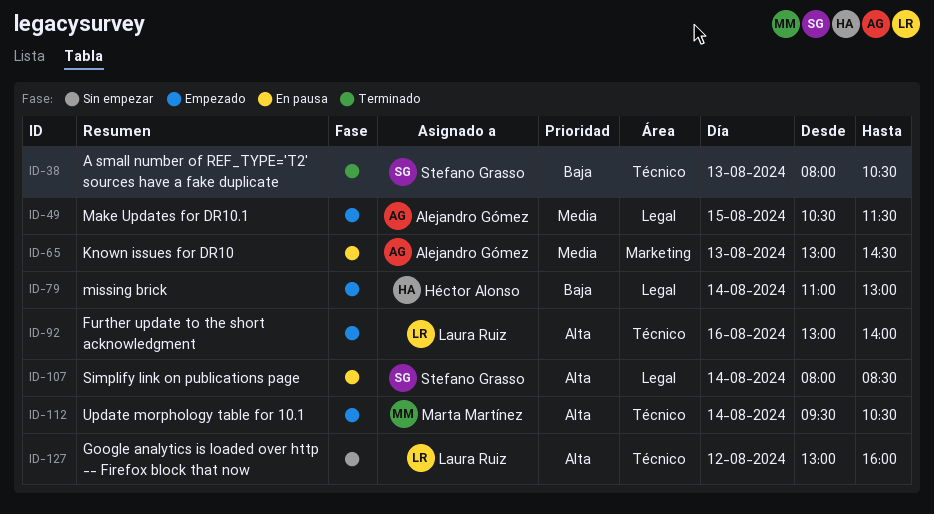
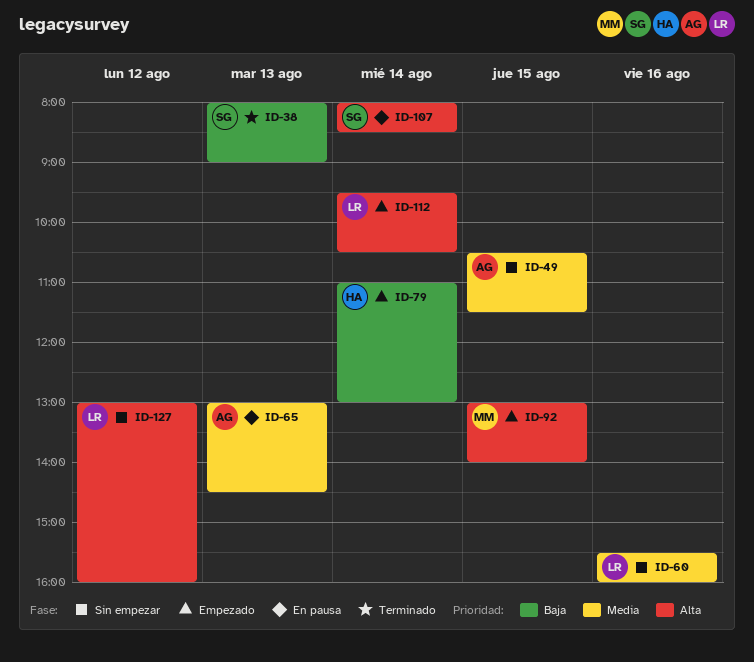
ID-38, ends: 10:30 -> 09:00
ID-49, status: Empezado -> Sin empezar
ID-60: none -> present
ID-92, owner: Laura Ruiz -> Marta Martínez
ID-92, day: Aug 16 -> Aug 15
ID-112, owner: Marta Martínez -> Laura Ruiz

